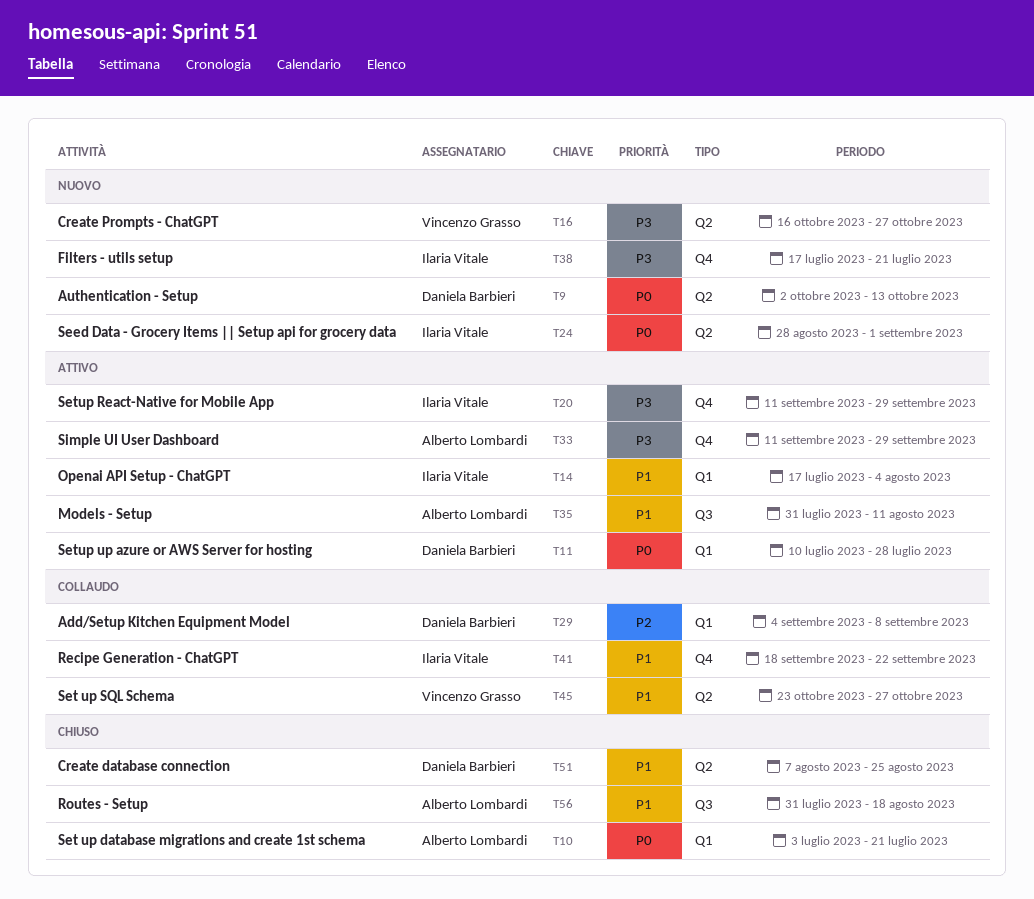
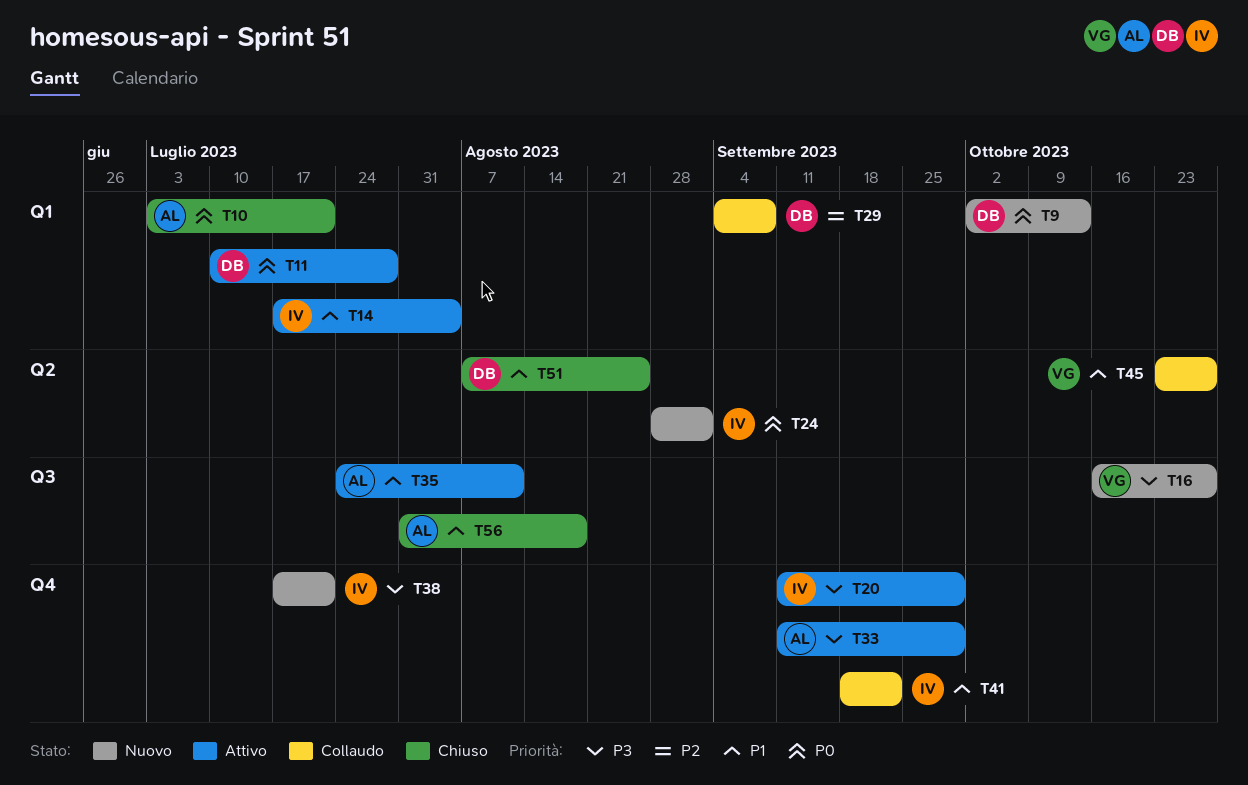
T9, label: Q2 -> Q1
T16, label: Q2 -> Q3
T35, start: Jul 31 -> Jul 24

